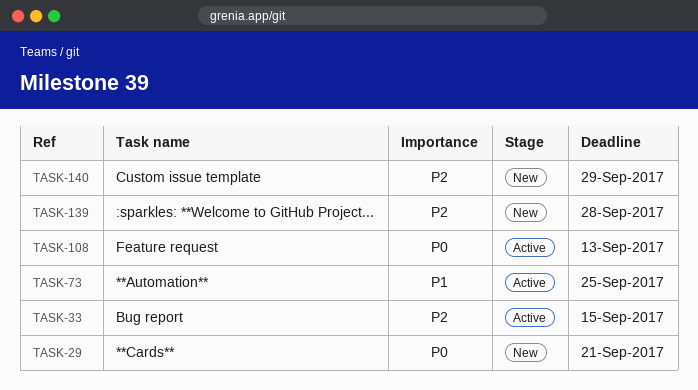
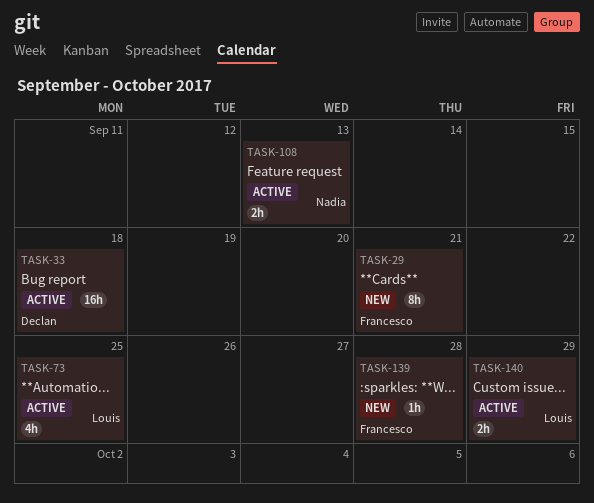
TASK-33, due: Sep 15 -> Sep 18
TASK-140, status: New -> Active

